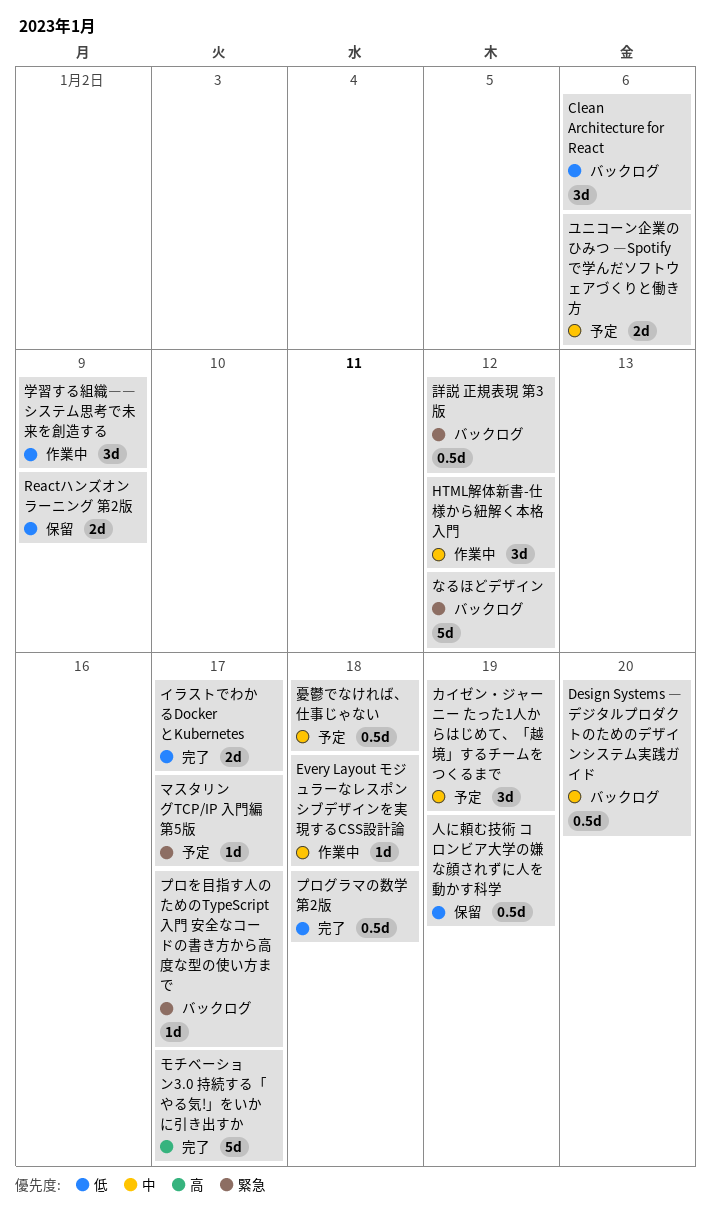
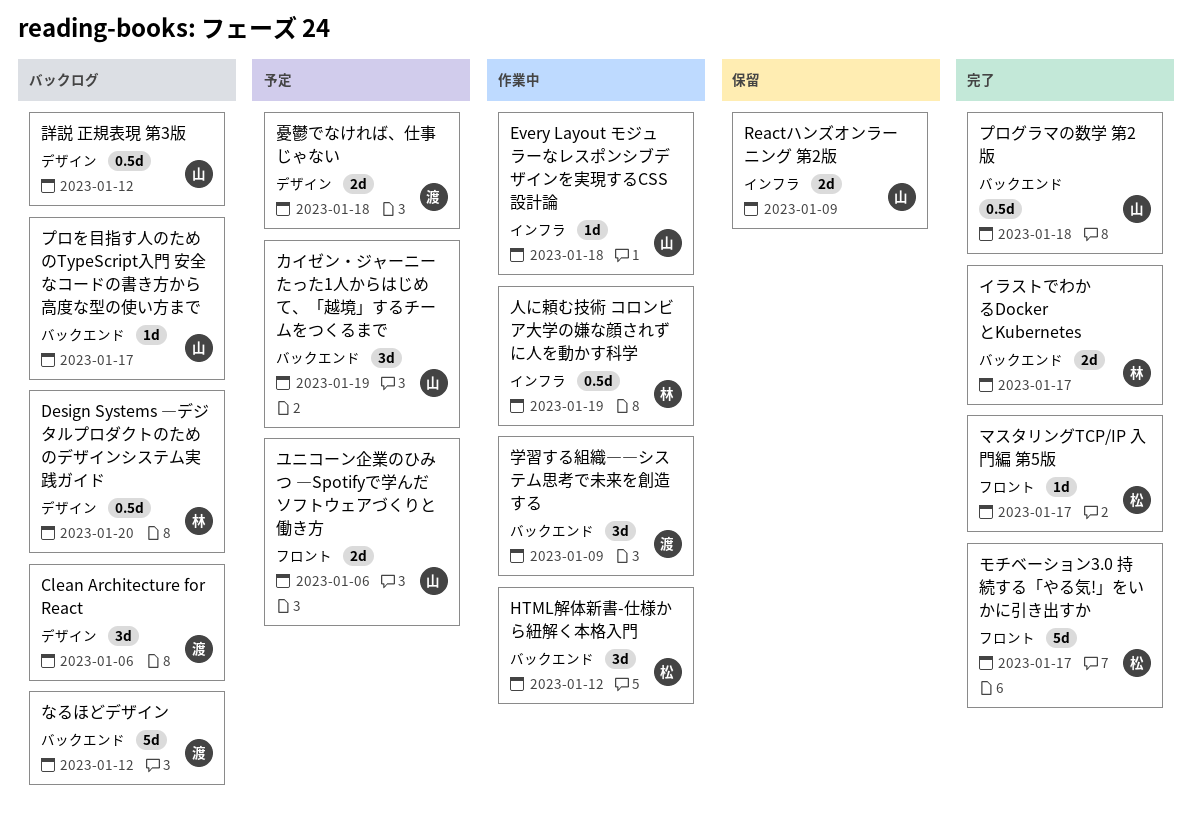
マスタリングTCP/IP 入門編 第5版, status: 予定 -> 完了
人に頼む技術 コロンビア大学の嫌な顔されずに人を動かす科学, status: 保留 -> 作業中
憂鬱でなければ、仕事じゃない, estimate: 0.5d -> 2d

